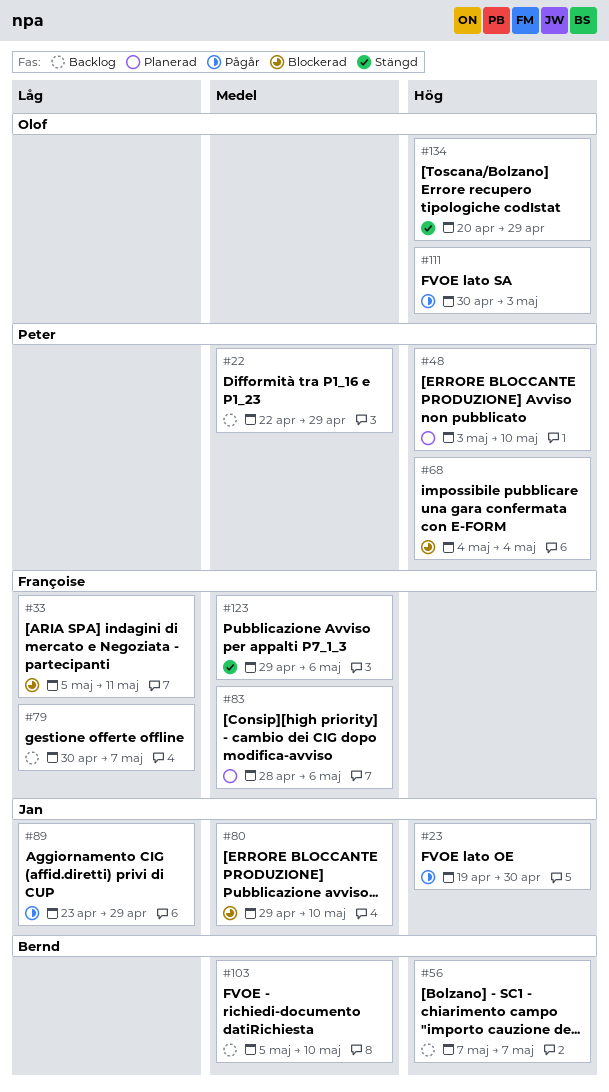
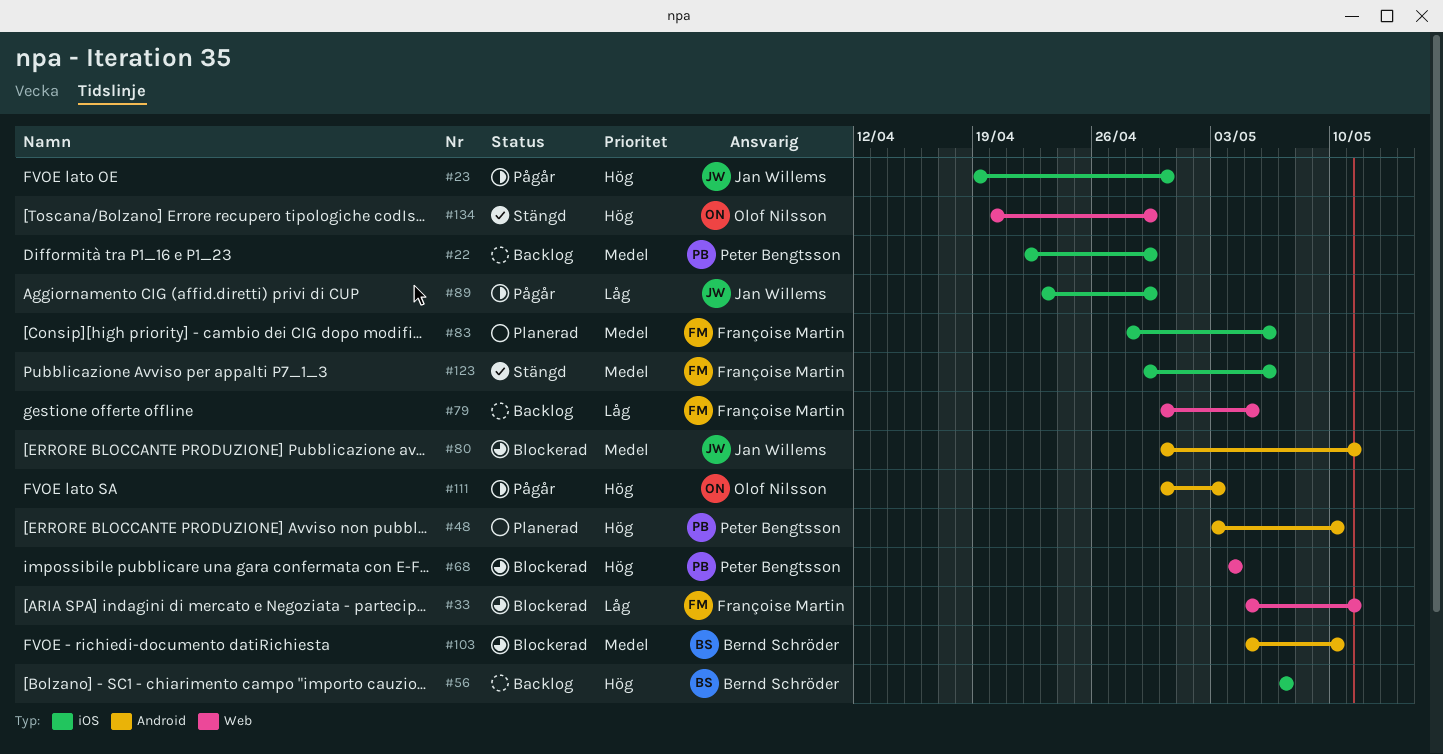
#79, due: May 7 -> May 5
#80, start: Apr 29 -> Apr 30
#80, due: May 10 -> May 11
#103, status: Backlog -> Blockerad

